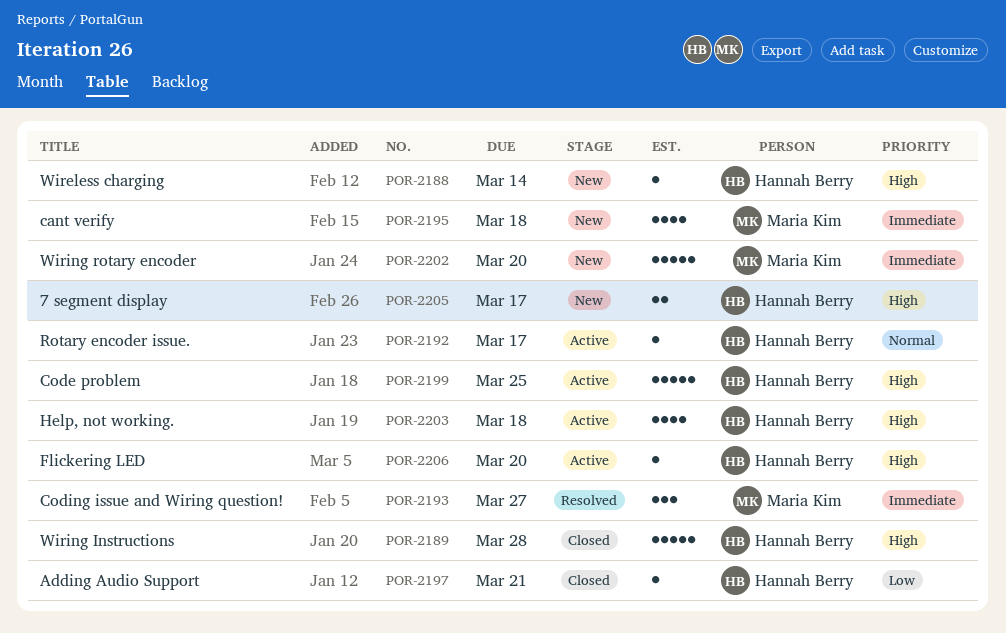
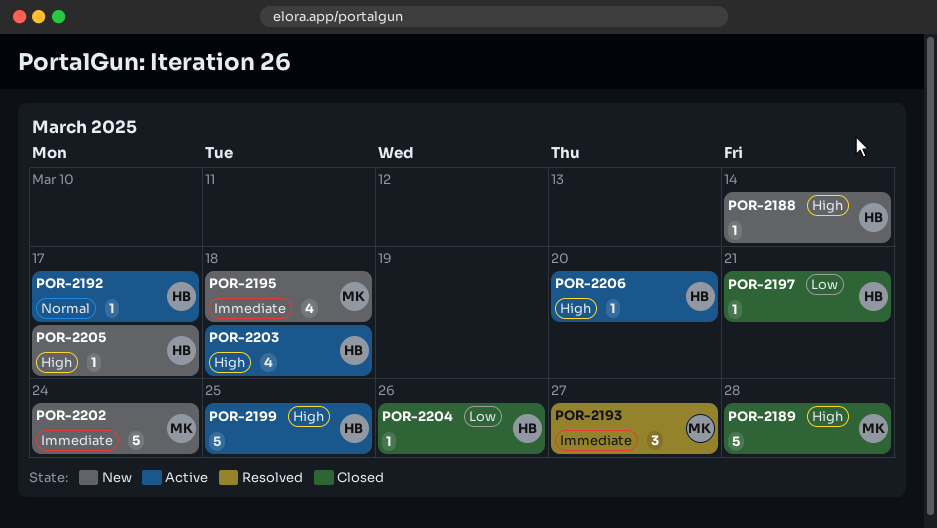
POR-2189, owner: Hannah Berry -> Maria Kim
POR-2202, due: Mar 20 -> Mar 24
POR-2204: none -> present
POR-2205, estimate: 2 -> 1

